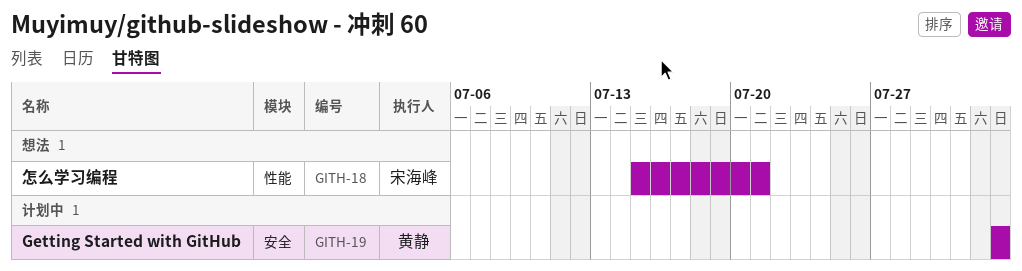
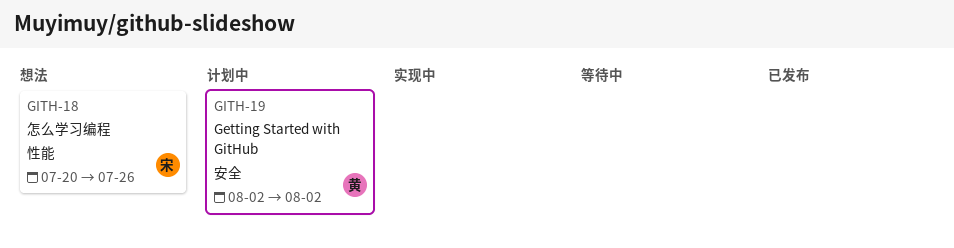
GITH-18, start: Jul 15 -> Jul 20
GITH-18, due: Jul 21 -> Jul 26

